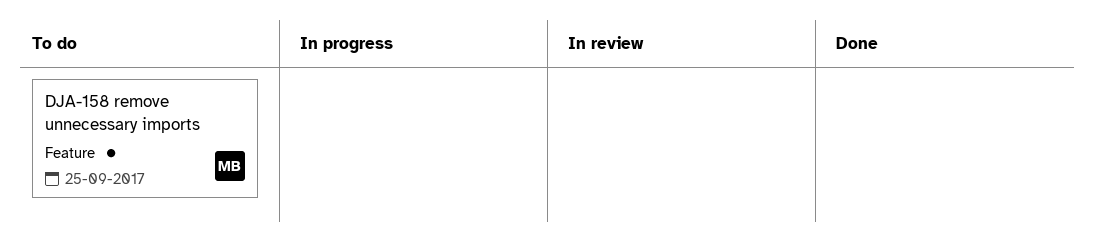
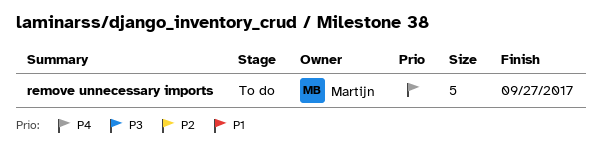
remove unnecessary imports, estimate: 1 -> 5
remove unnecessary imports, due: Sep 25 -> Sep 27

